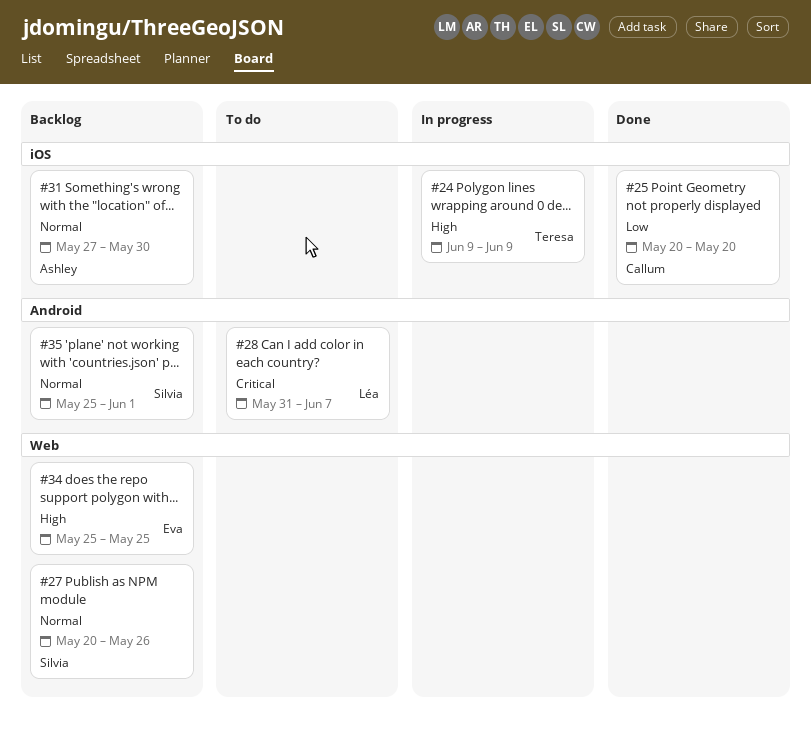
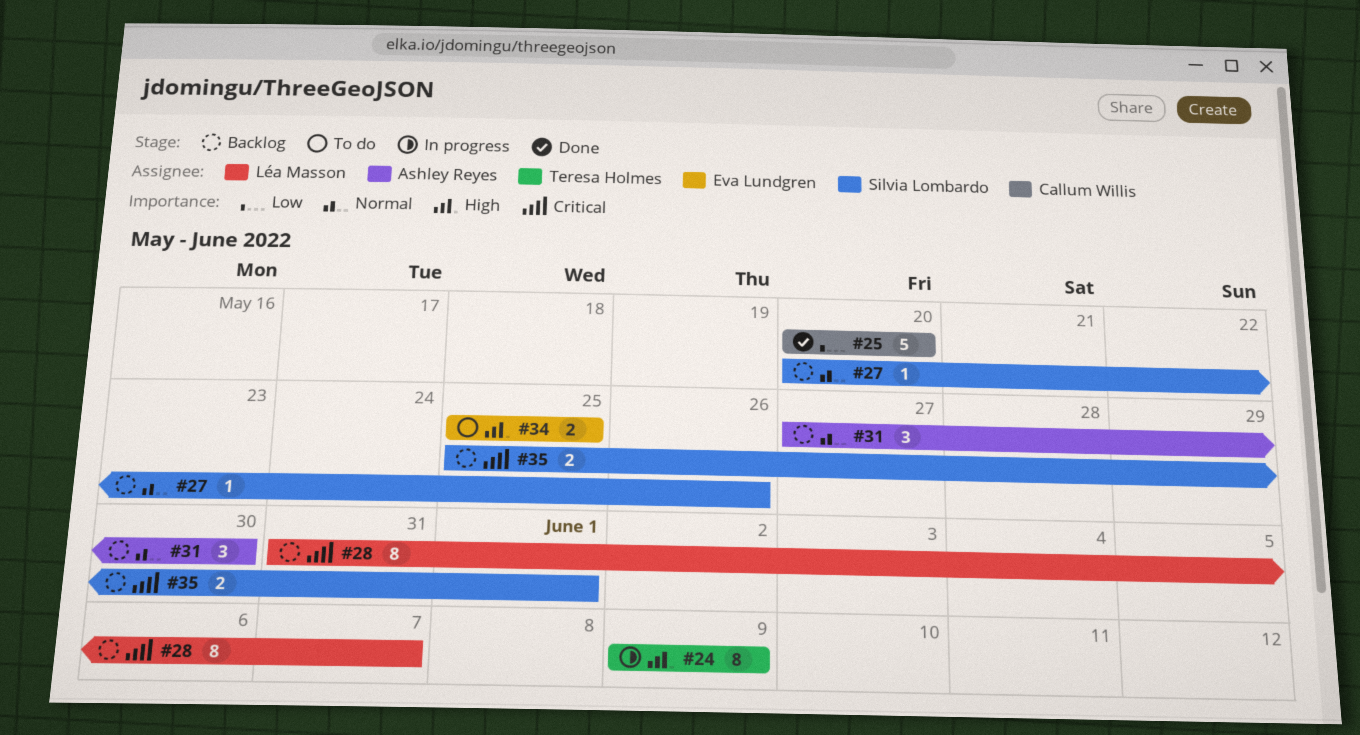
#28, status: To do -> Backlog
#34, status: Backlog -> To do
#35, priority: Normal -> Critical

